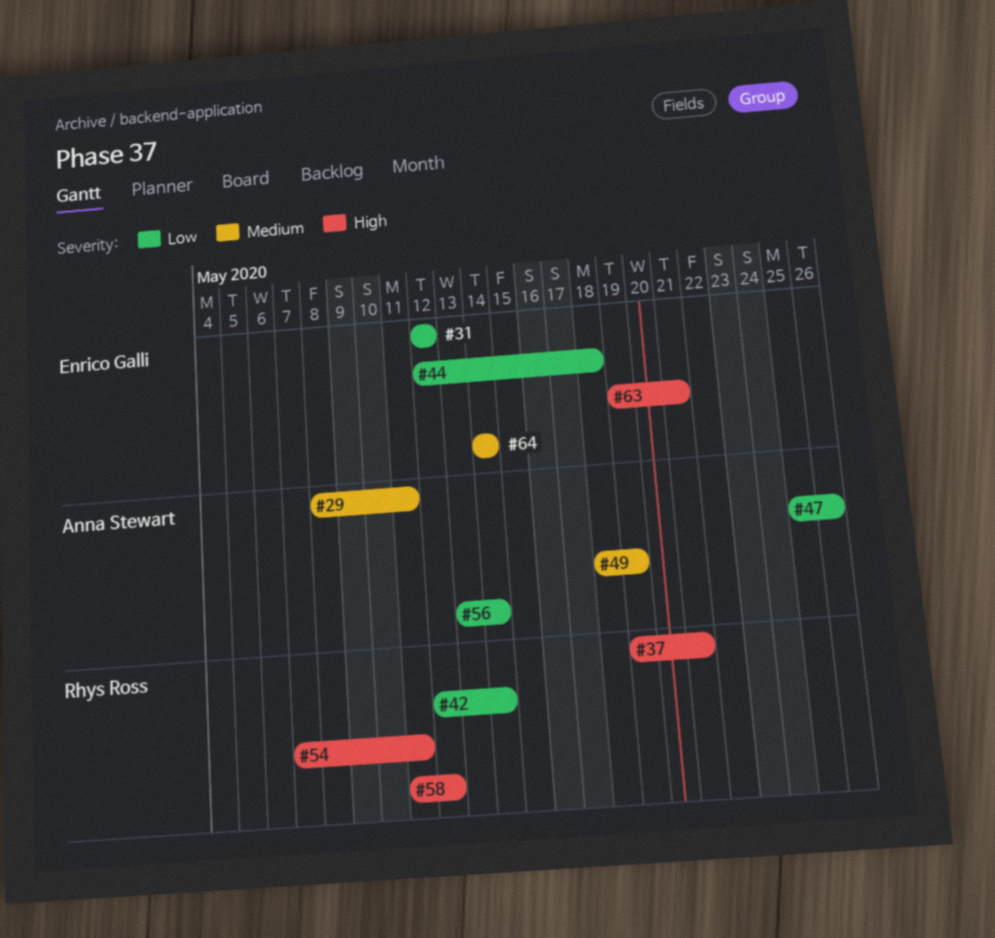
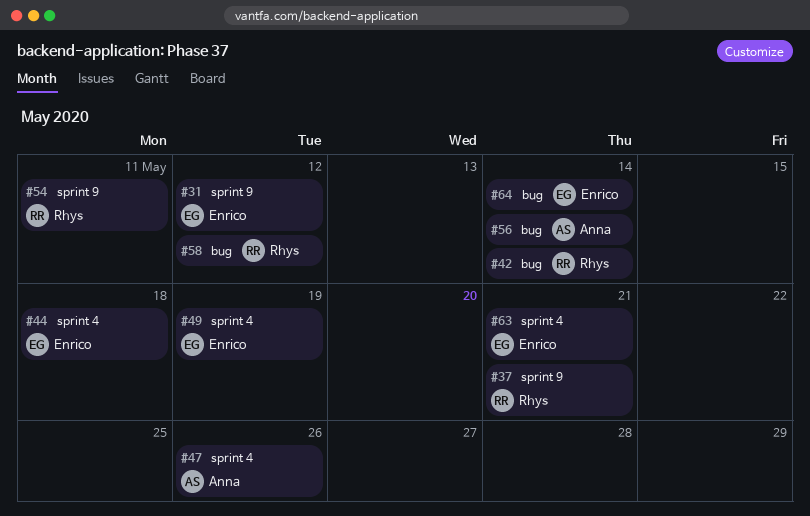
#29: present -> none
#49, owner: Anna Stewart -> Enrico Galli

